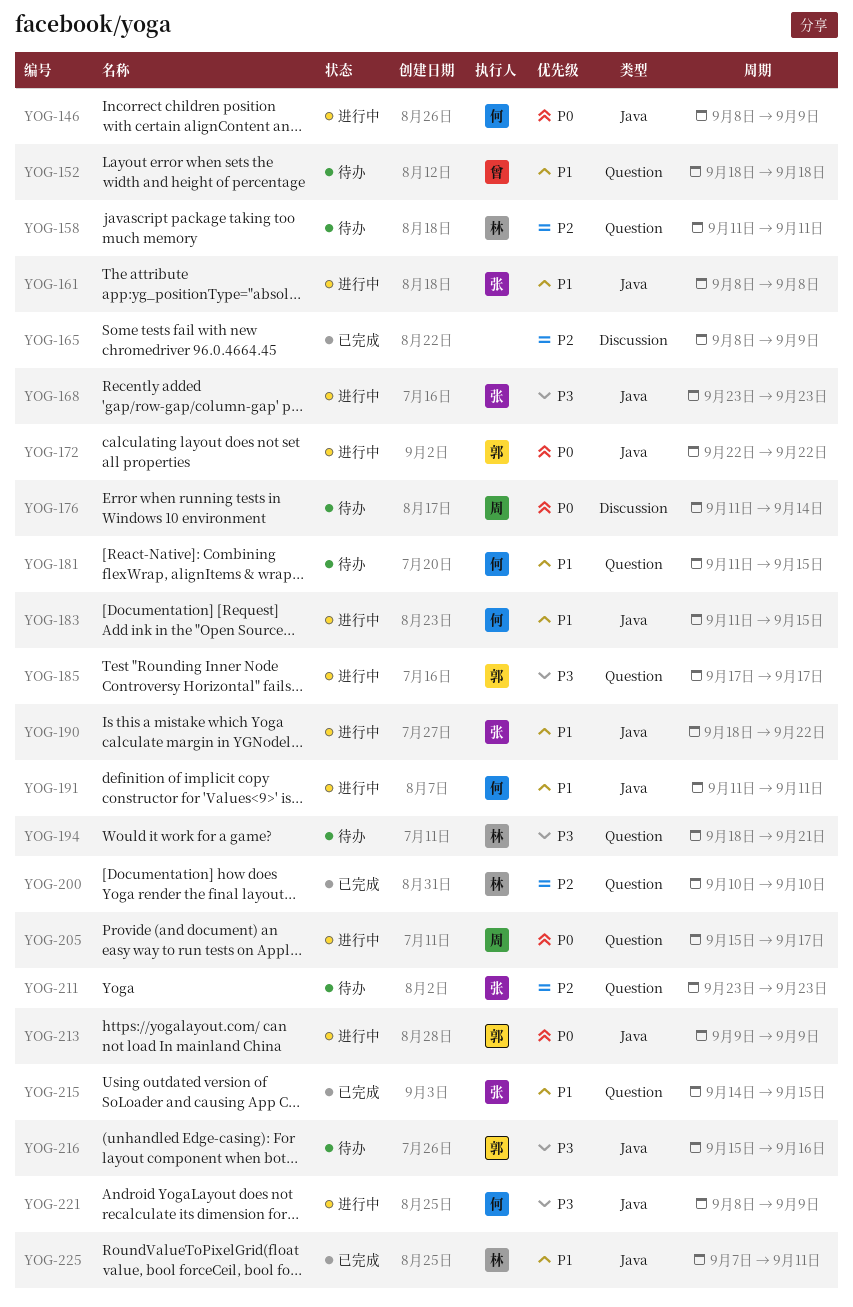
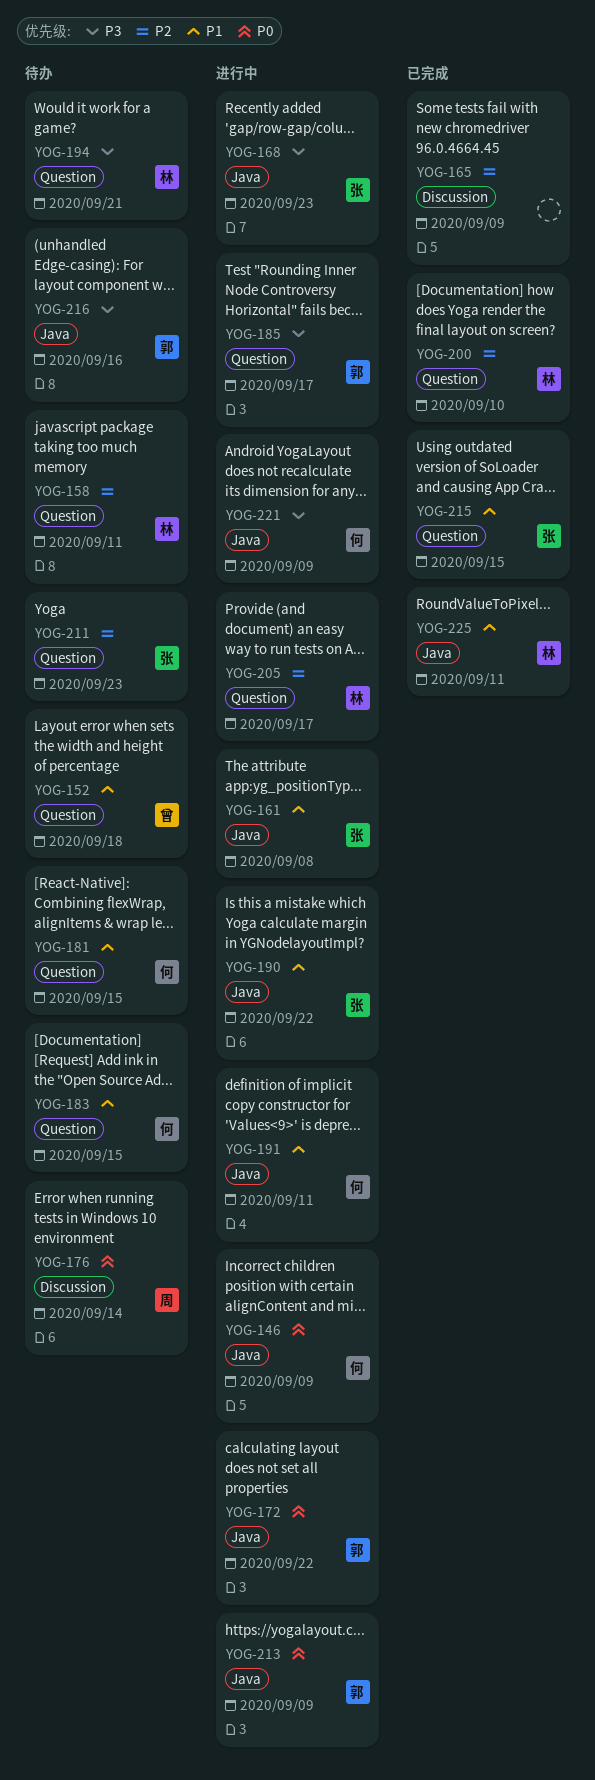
YOG-183, status: 进行中 -> 待办
YOG-183, label: Java -> Question
YOG-205, owner: 周 -> 林
YOG-205, priority: P0 -> P2

